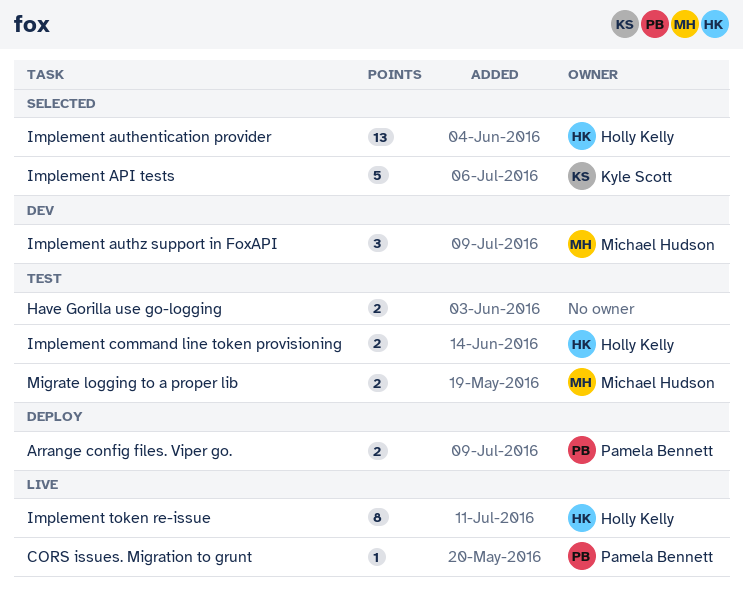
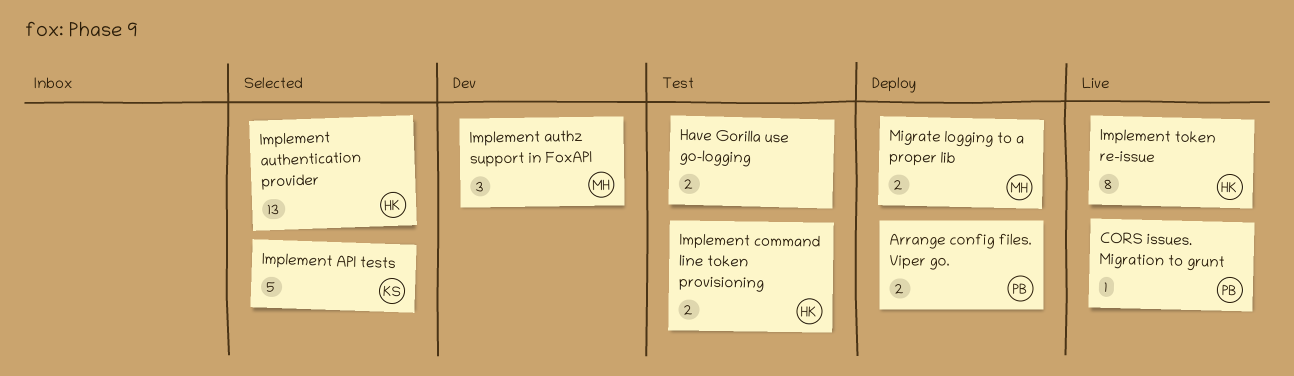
Migrate logging to a proper lib, status: Test -> Deploy

